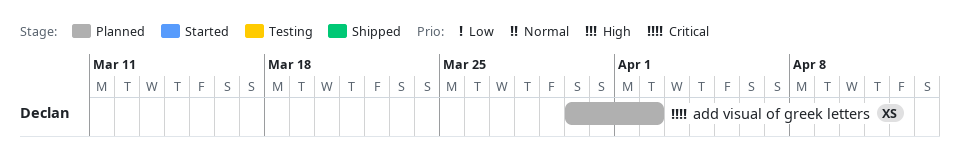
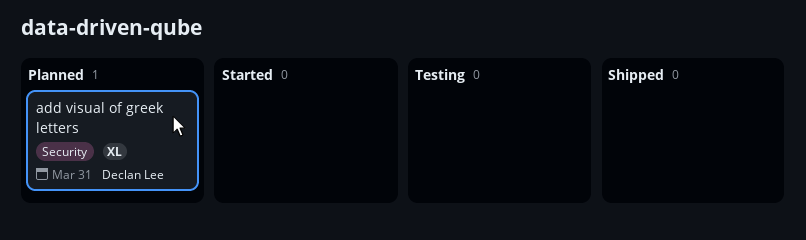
add visual of greek letters, estimate: XS -> XL
add visual of greek letters, due: Apr 2 -> Mar 31

